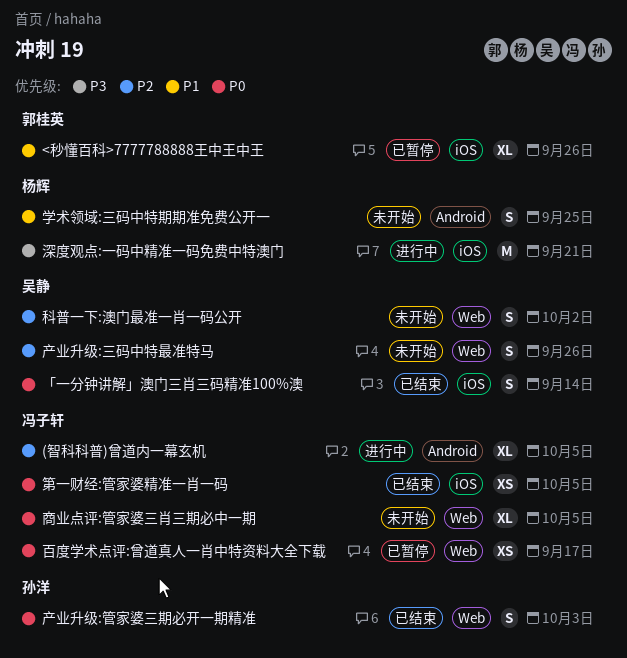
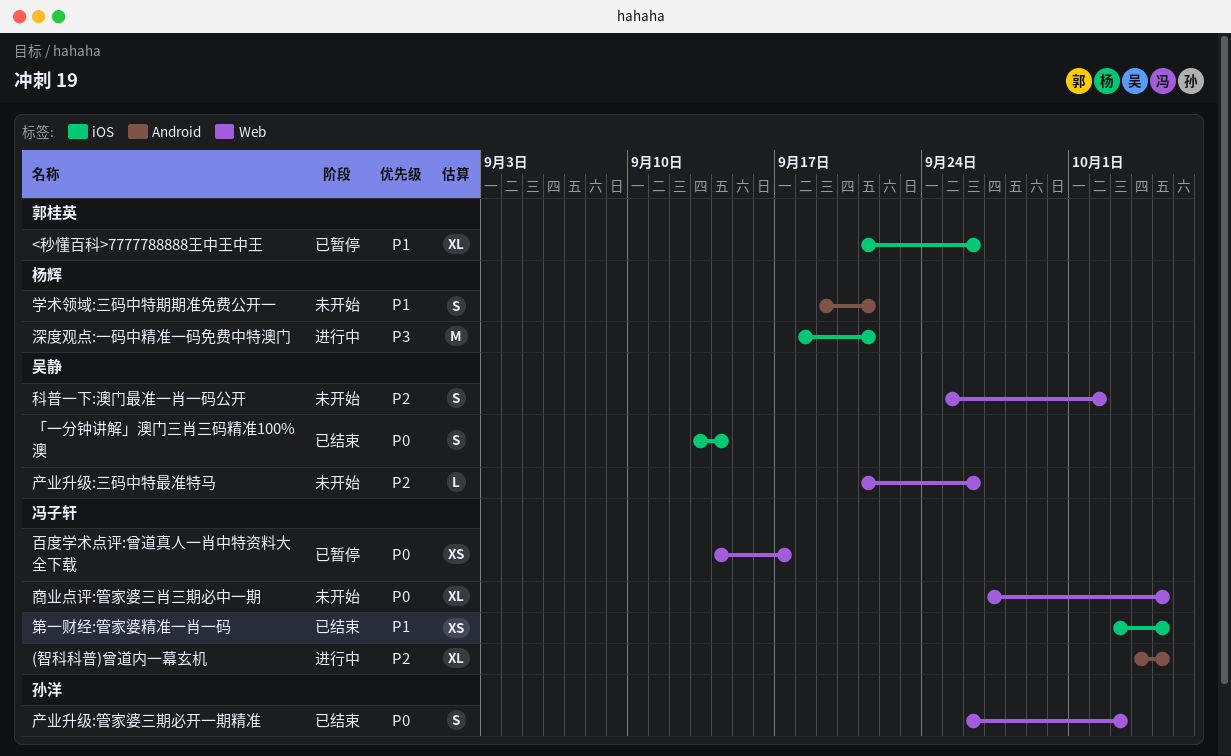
产业升级:三码中特最准特马, estimate: S -> L
学术领域:三码中特期期准免费公开一, due: Sep 25 -> Sep 21
第一财经:管家婆精准一肖一码, priority: P0 -> P1

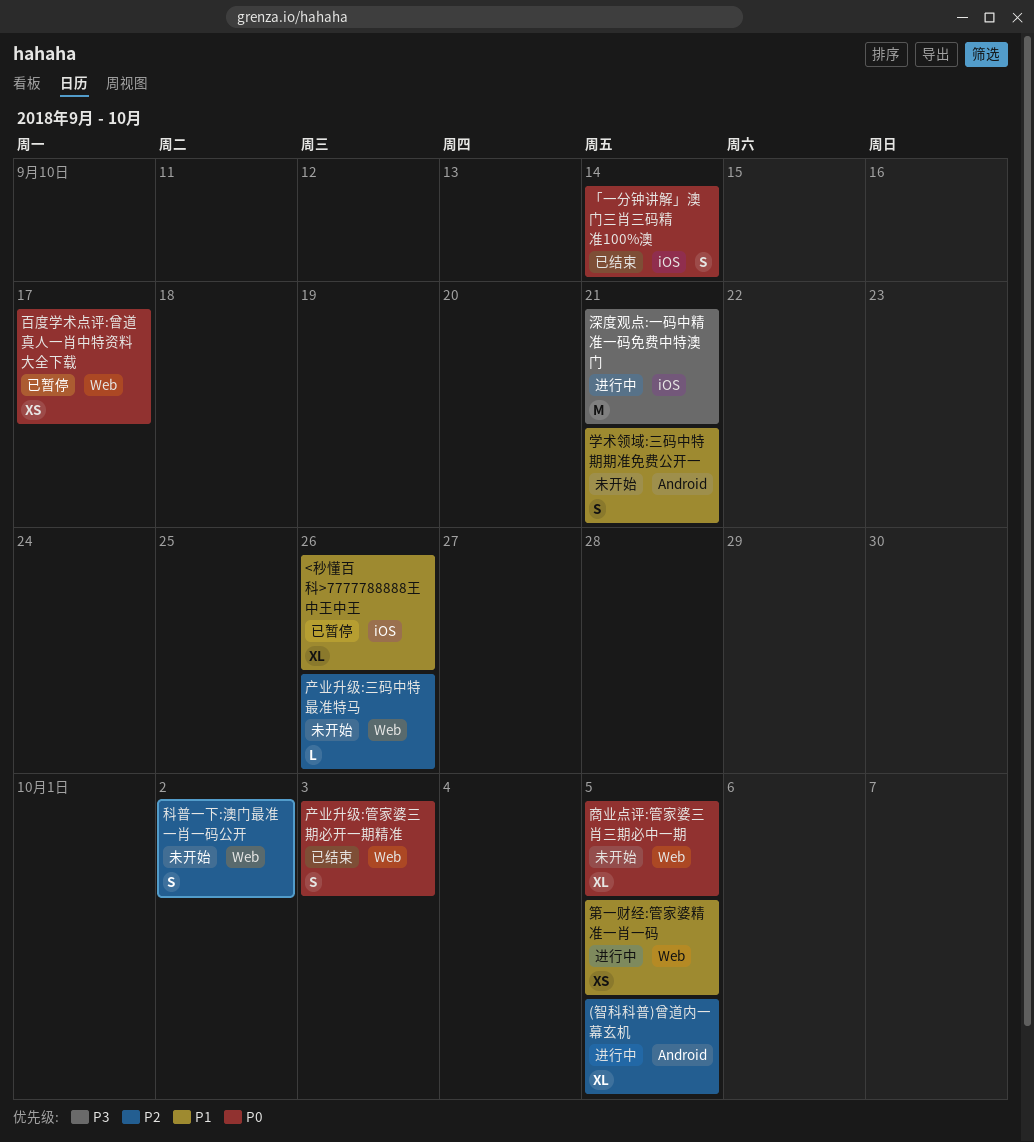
第一财经:管家婆精准一肖一码, status: 已结束 -> 进行中
第一财经:管家婆精准一肖一码, label: iOS -> Web

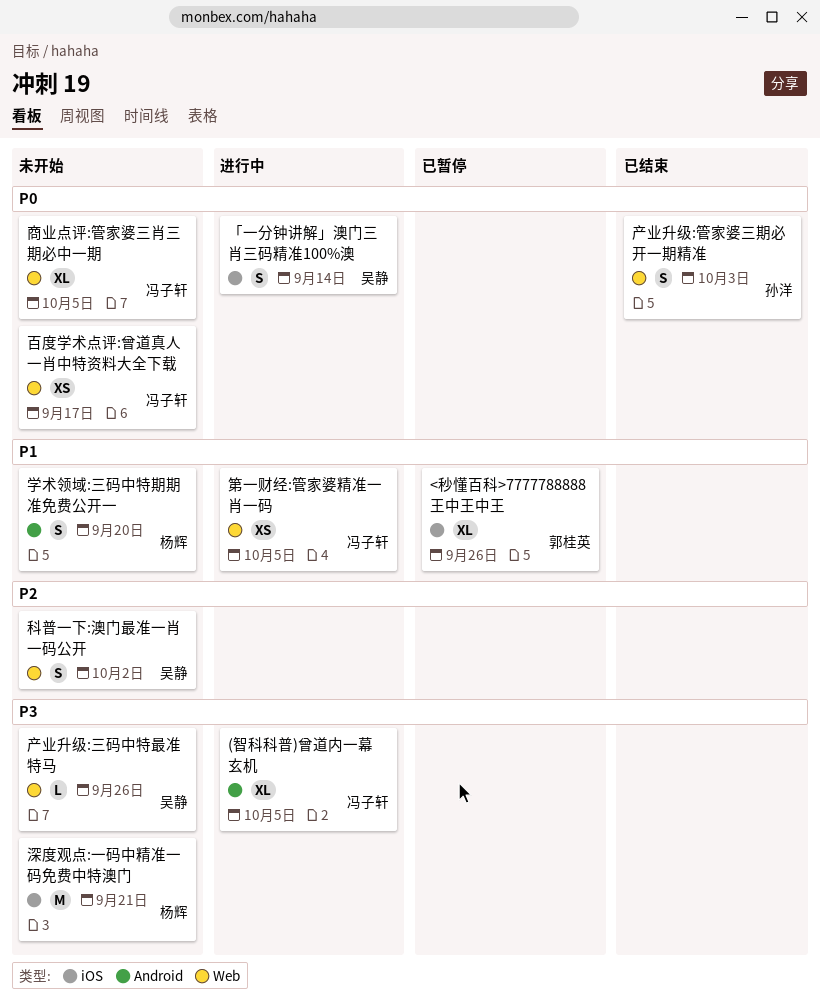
(智科科普)曾道内一幕玄机, priority: P2 -> P3
「一分钟讲解」澳门三肖三码精准100%澳, status: 已结束 -> 进行中
产业升级:三码中特最准特马, priority: P2 -> P3
学术领域:三码中特期期准免费公开一, due: Sep 21 -> Sep 20
深度观点:一码中精准一码免费中特澳门, status: 进行中 -> 未开始
百度学术点评:曾道真人一肖中特资料大全下载, status: 已暂停 -> 未开始

